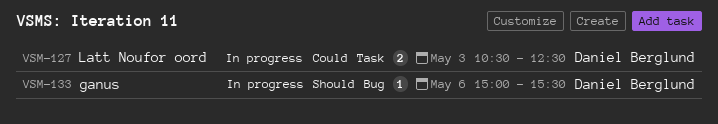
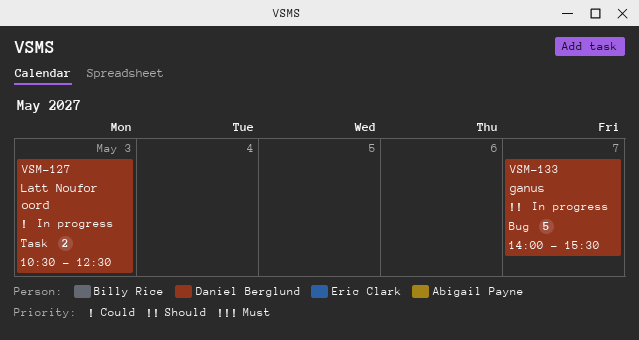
VSM-133, estimate: 1 -> 5
VSM-133, day: May 6 -> May 7
VSM-133, begins: 15:00 -> 14:00

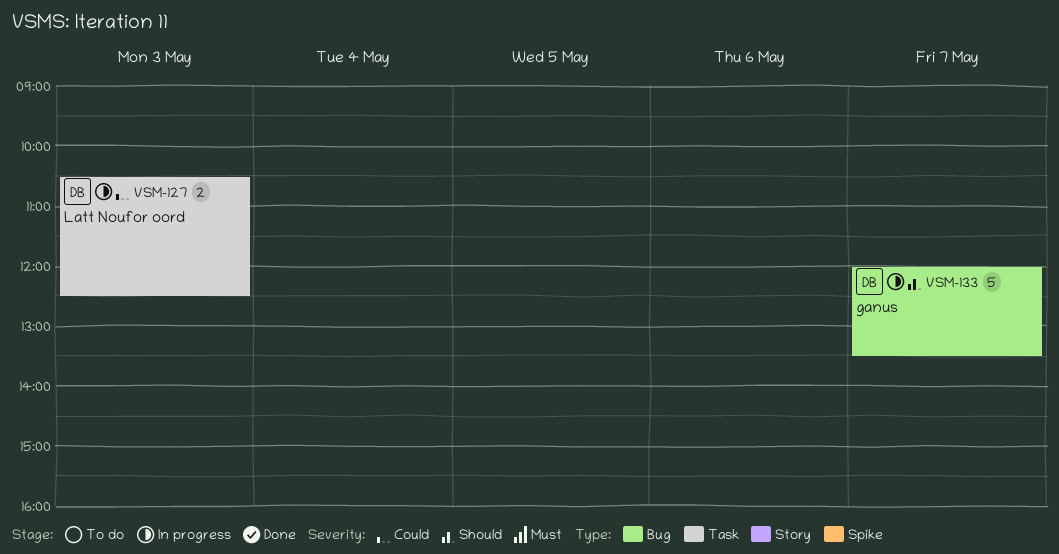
VSM-133, begins: 14:00 -> 12:00
VSM-133, ends: 15:30 -> 13:30

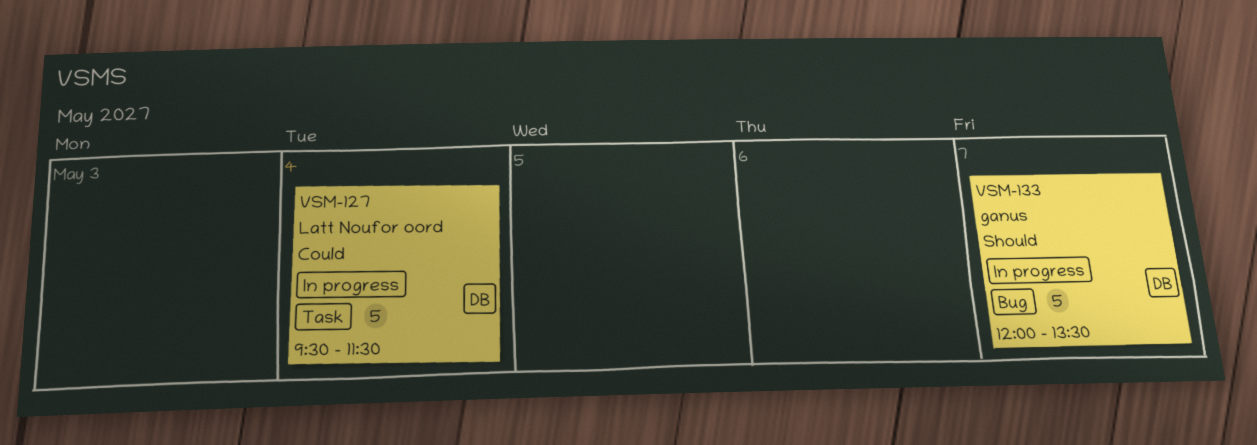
VSM-127, estimate: 2 -> 5
VSM-127, day: May 3 -> May 4
VSM-127, begins: 10:30 -> 09:30
VSM-127, ends: 12:30 -> 11:30

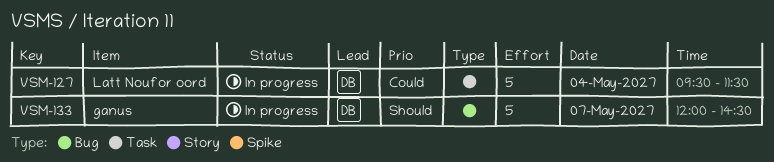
VSM-133, ends: 13:30 -> 14:30

